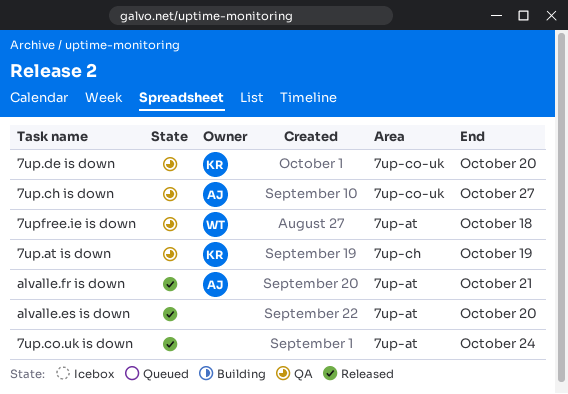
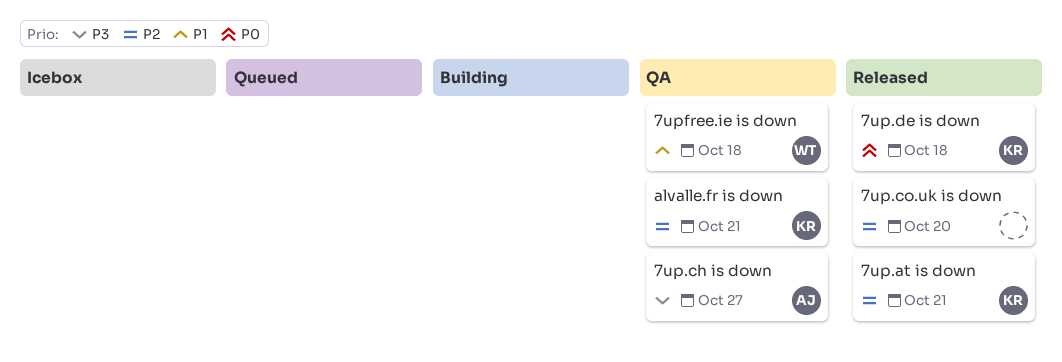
7up.at is down, status: QA -> Released
7up.at is down, due: Oct 19 -> Oct 21
7up.co.uk is down, due: Oct 24 -> Oct 20
7up.de is down, status: QA -> Released
7up.de is down, due: Oct 20 -> Oct 18
alvalle.es is down: present -> none
alvalle.fr is down, status: Released -> QA
alvalle.fr is down, owner: AJ -> KR

